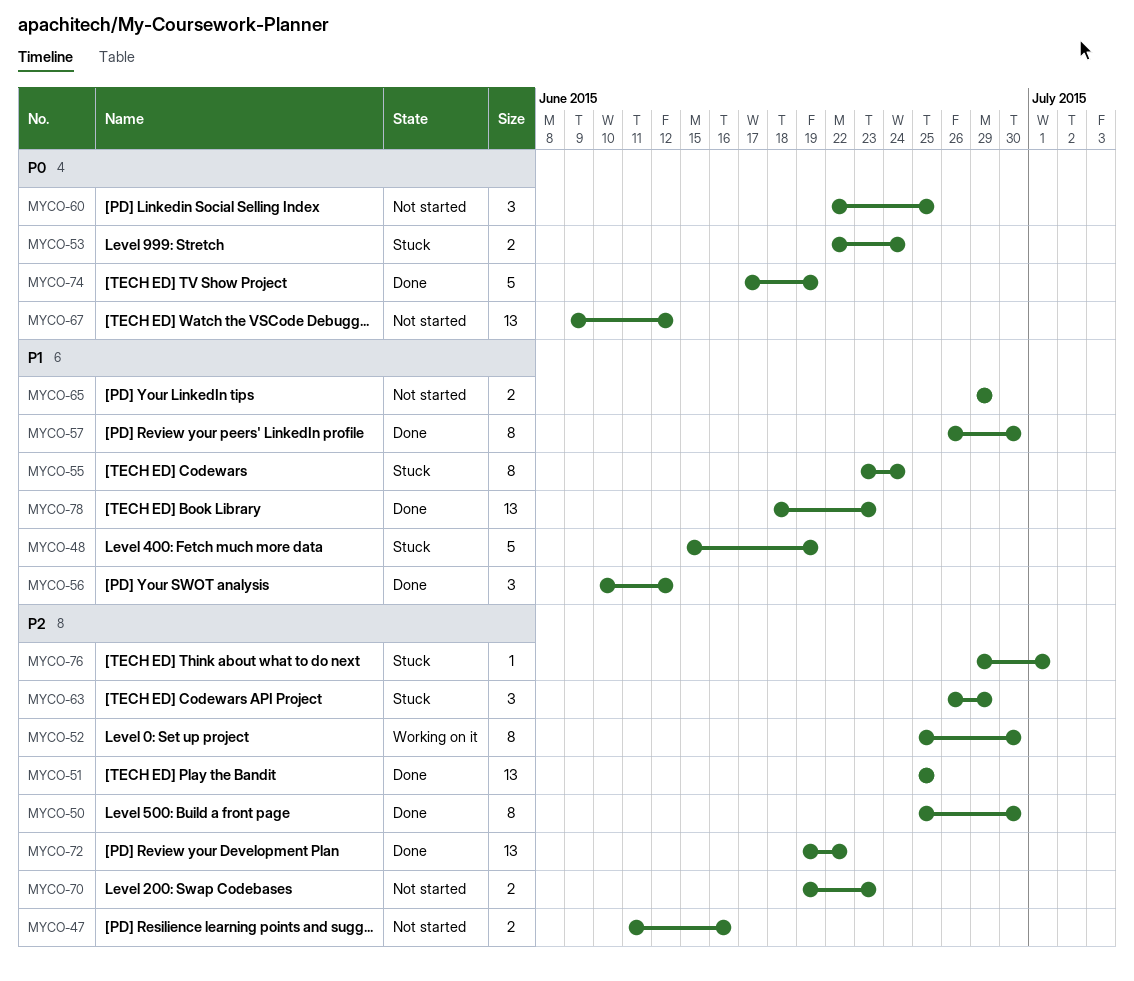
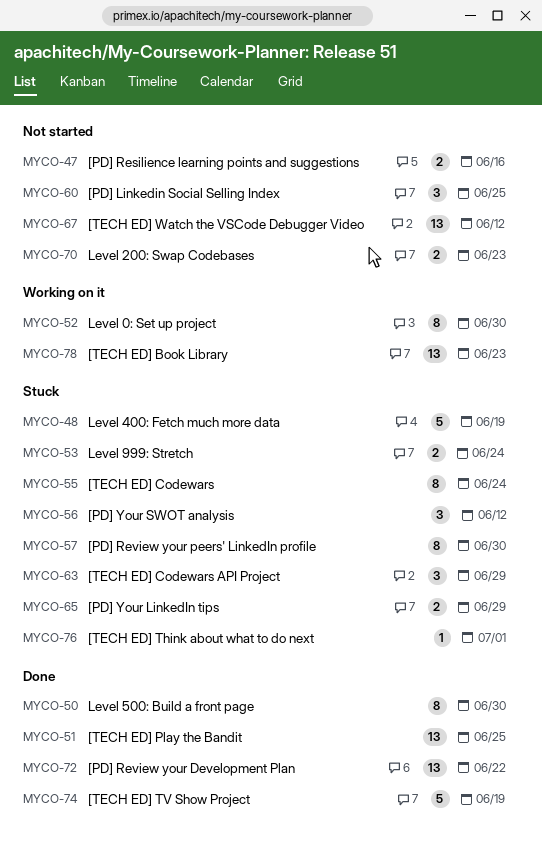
MYCO-56, status: Done -> Stuck
MYCO-57, status: Done -> Stuck
MYCO-65, status: Not started -> Stuck
MYCO-78, status: Done -> Working on it

